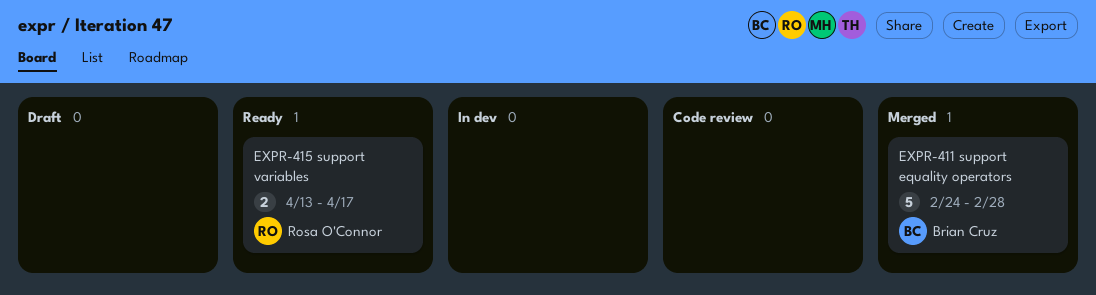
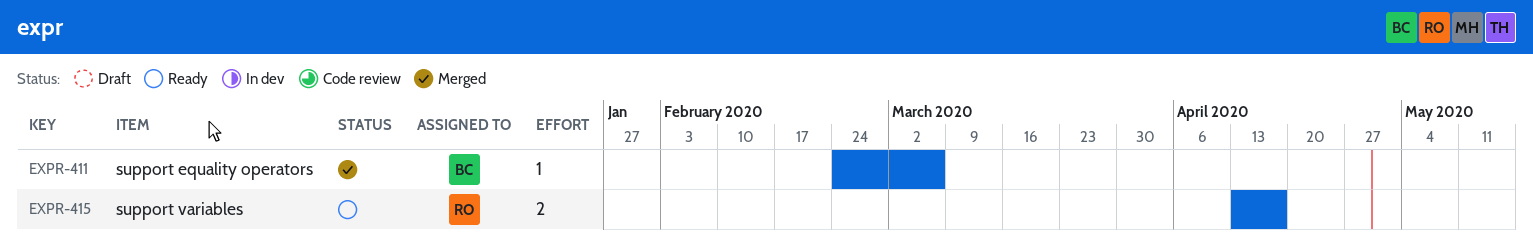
EXPR-411, estimate: 5 -> 1
EXPR-411, due: Feb 28 -> Mar 6

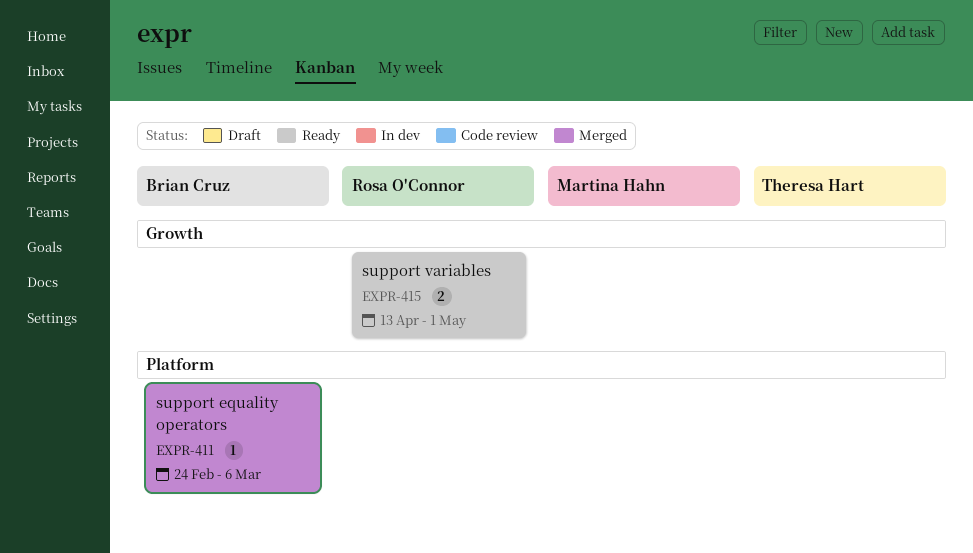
EXPR-415, due: Apr 17 -> May 1

